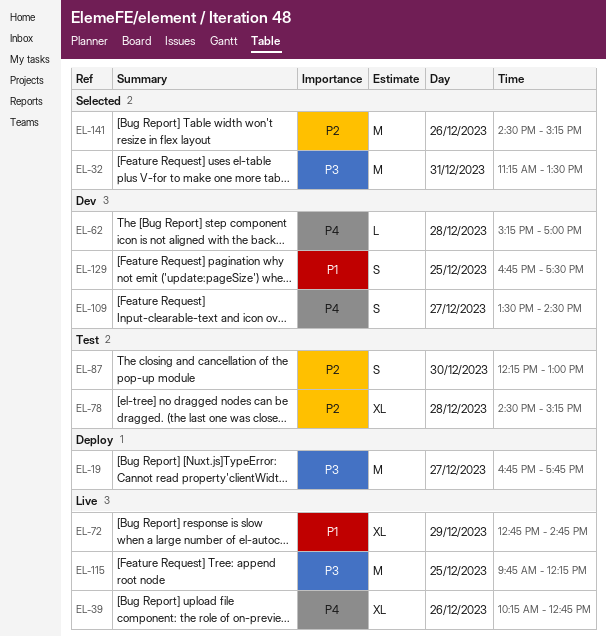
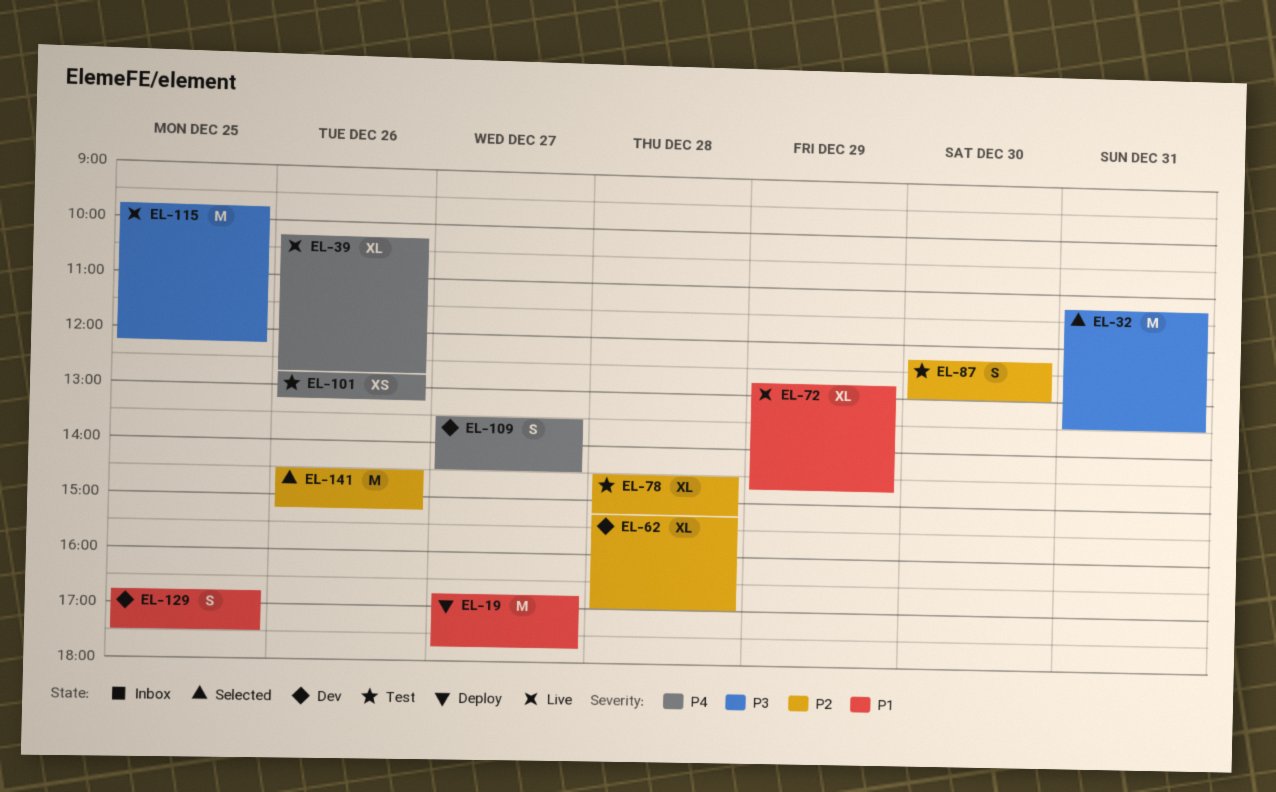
EL-19, priority: P3 -> P1
EL-62, priority: P4 -> P2
EL-62, estimate: L -> XL
EL-101: none -> present

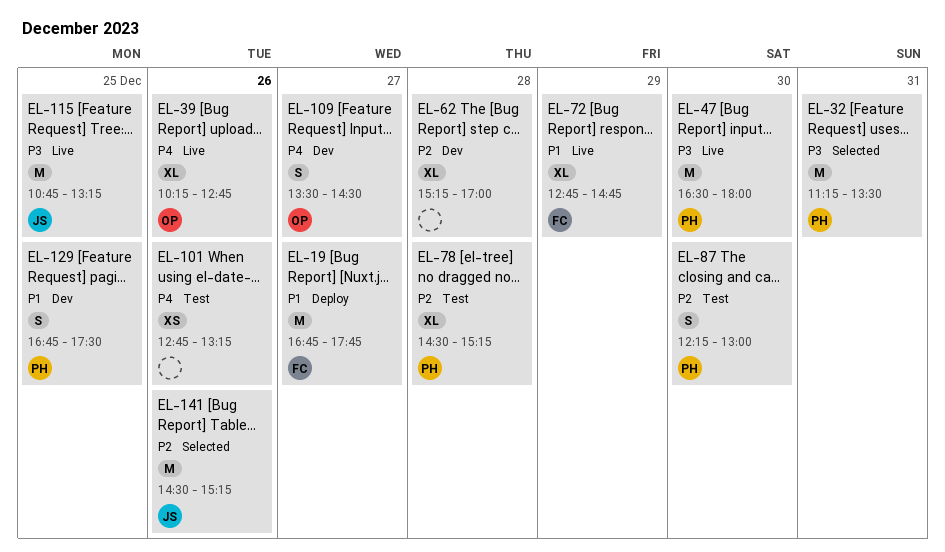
EL-47: none -> present
EL-115, begins: 09:45 -> 10:45
EL-115, ends: 12:15 -> 13:15

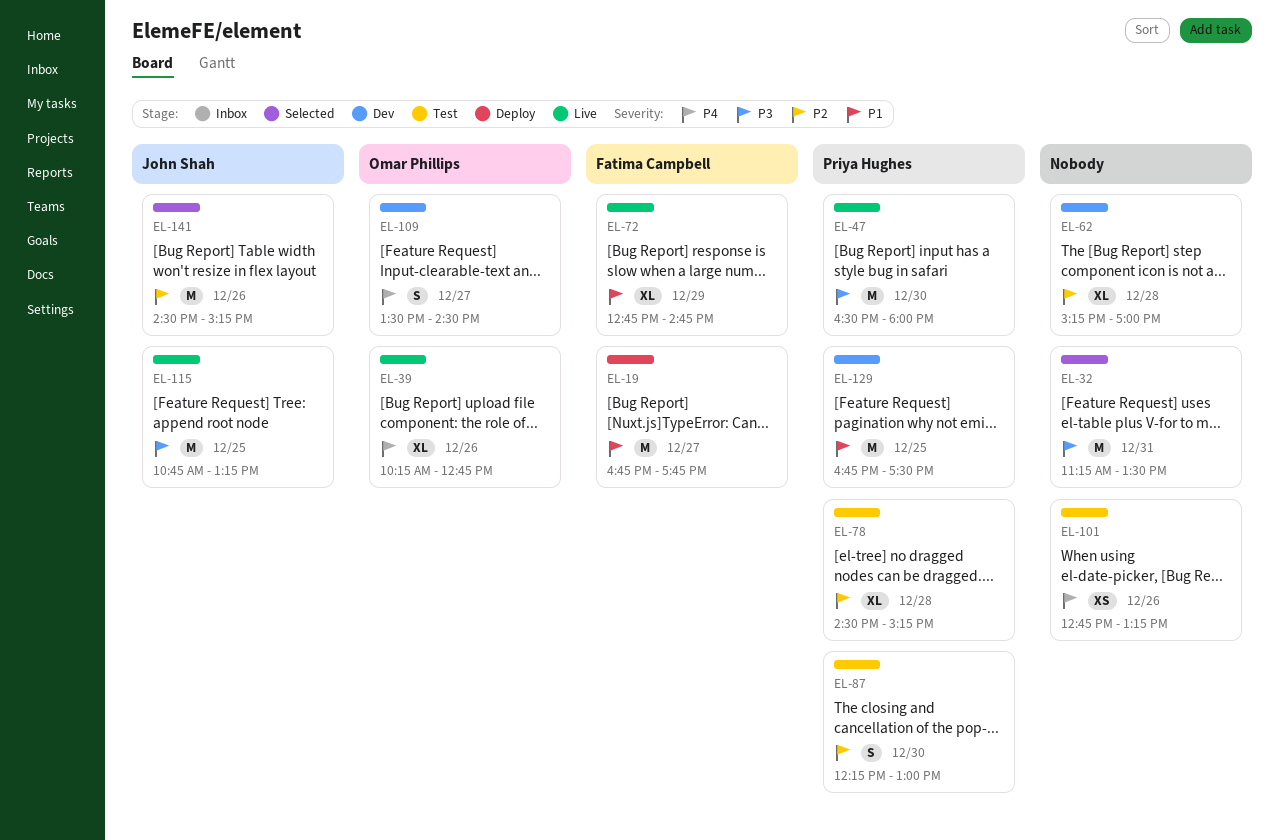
EL-32, owner: Priya Hughes -> none
EL-129, estimate: S -> M

